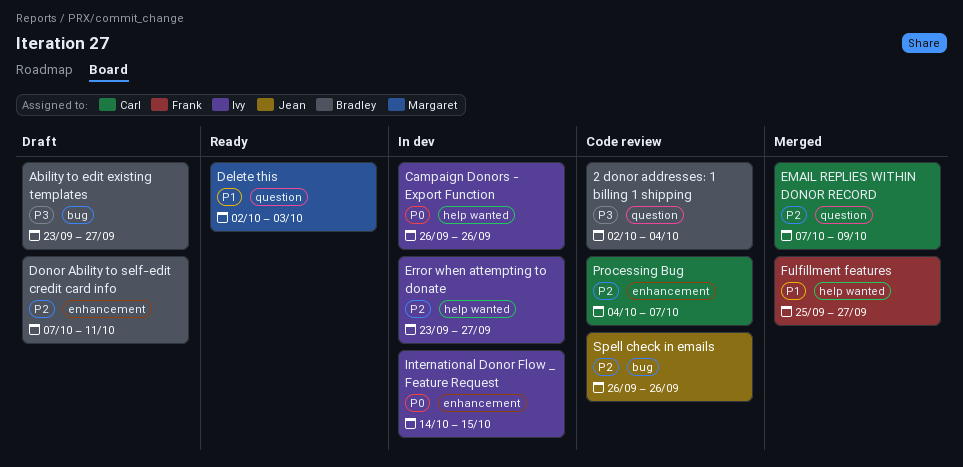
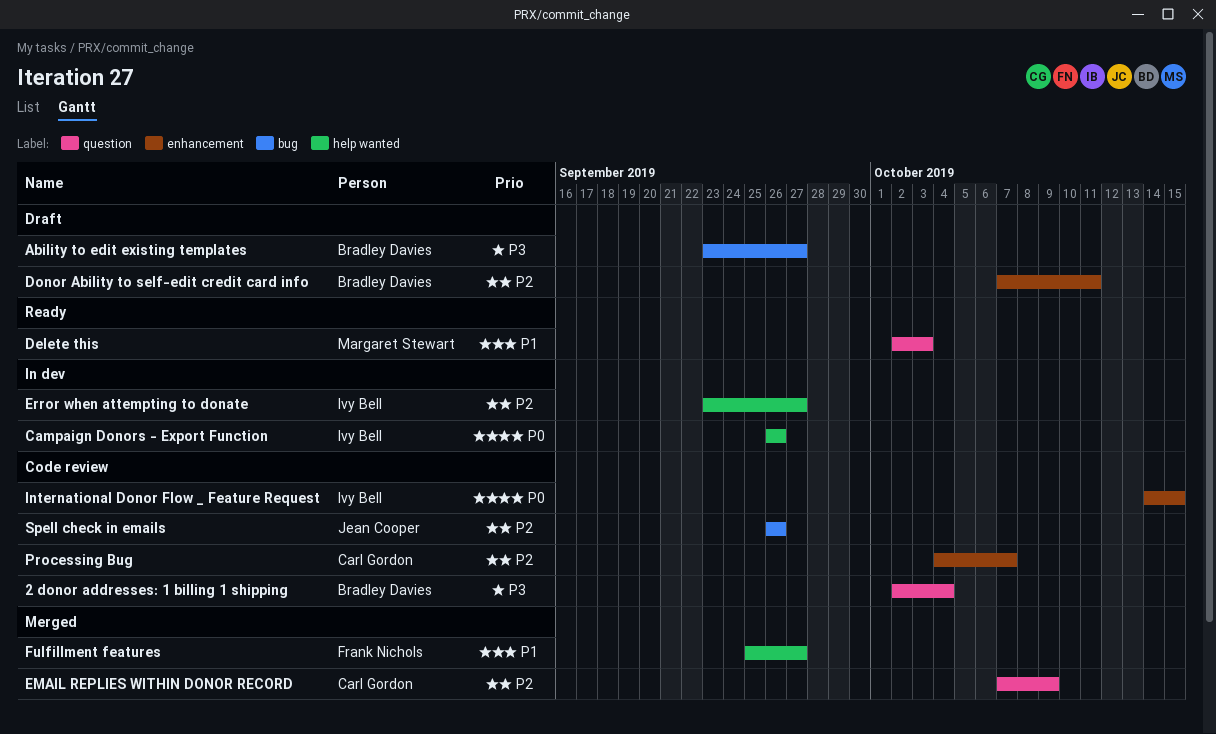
International Donor Flow _ Feature Request, status: In dev -> Code review

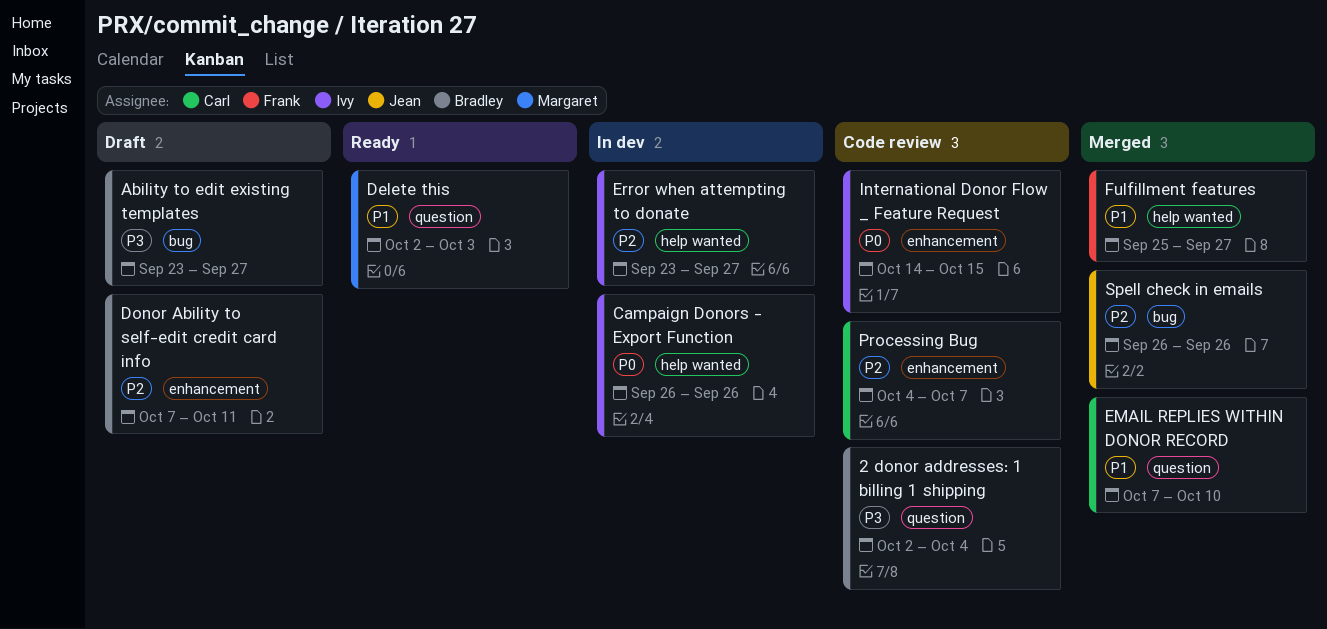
EMAIL REPLIES WITHIN DONOR RECORD, priority: P2 -> P1
EMAIL REPLIES WITHIN DONOR RECORD, due: Oct 9 -> Oct 10
Spell check in emails, status: Code review -> Merged

